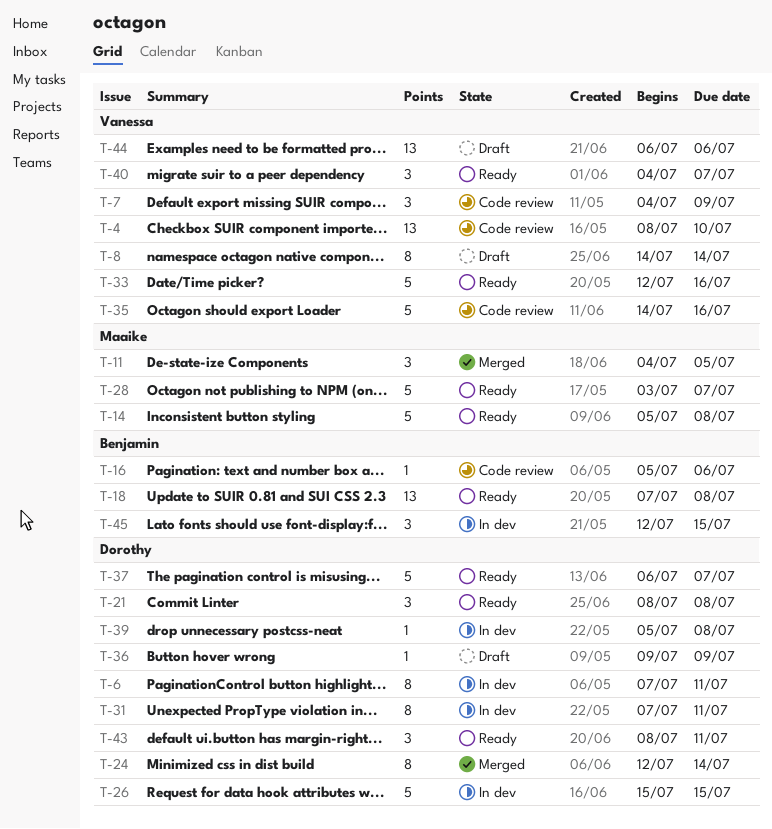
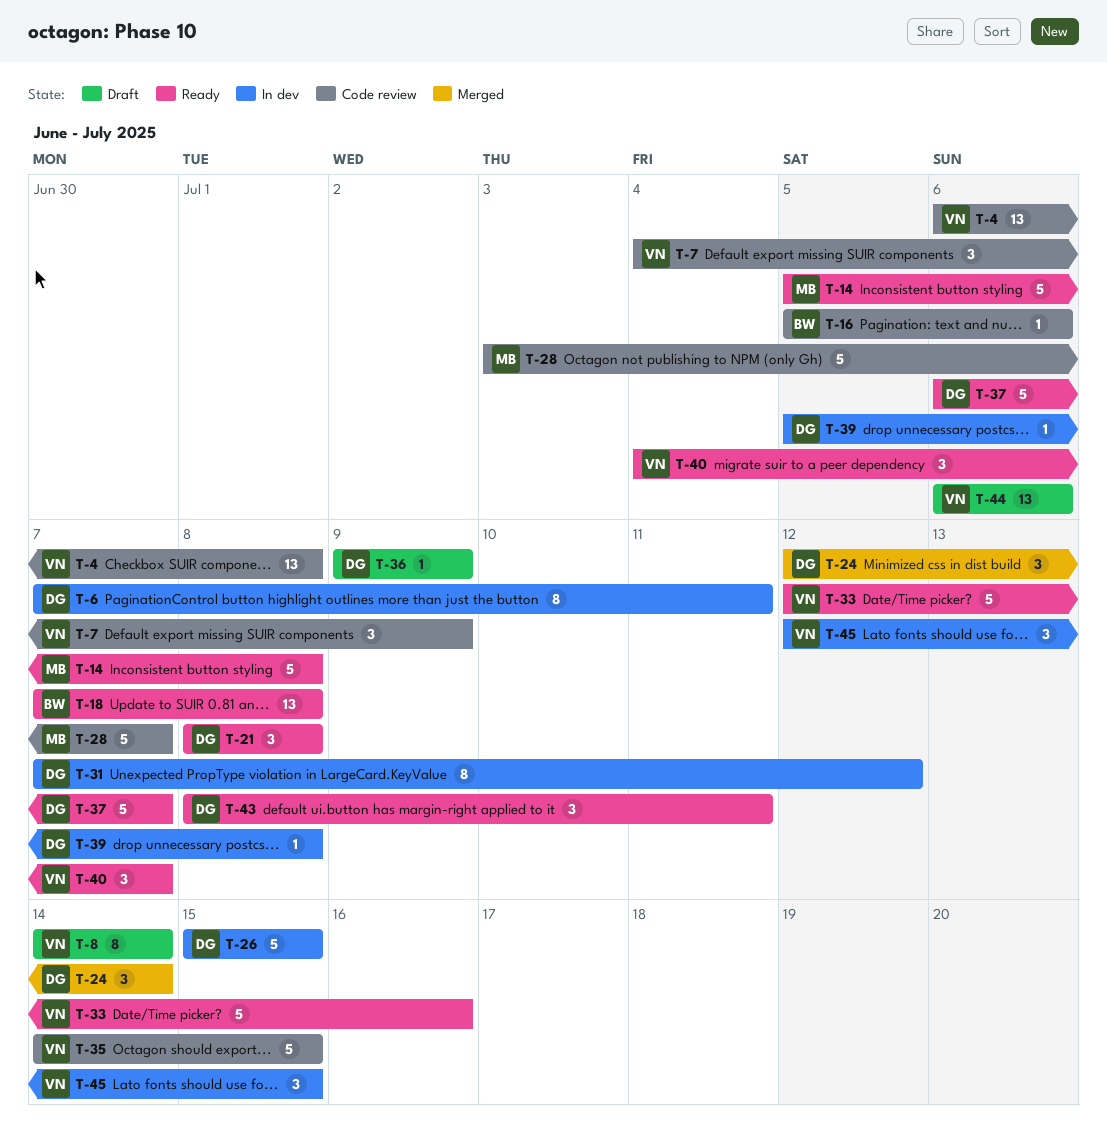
T-4, start: Jul 8 -> Jul 6
T-4, due: Jul 10 -> Jul 8
T-11: present -> none
T-24, estimate: 8 -> 3
T-28, status: Ready -> Code review
T-31, due: Jul 11 -> Jul 12
T-35, due: Jul 16 -> Jul 15
T-45, owner: Benjamin -> Vanessa

